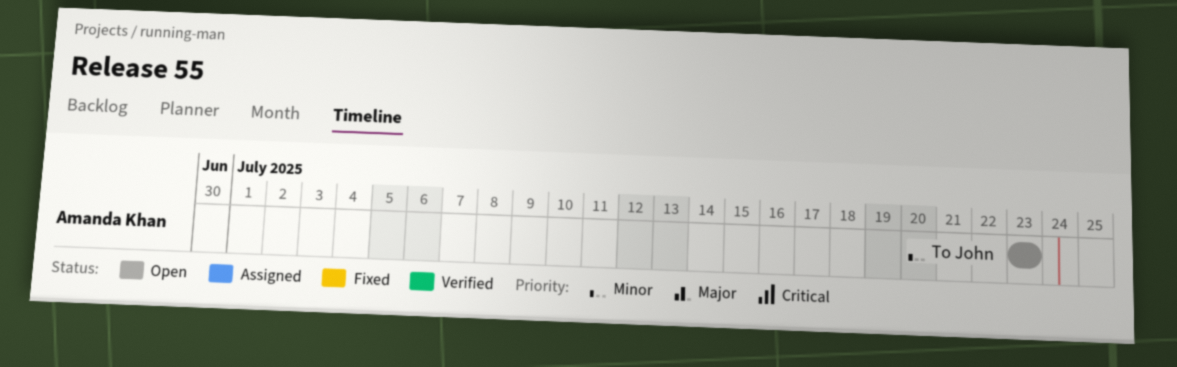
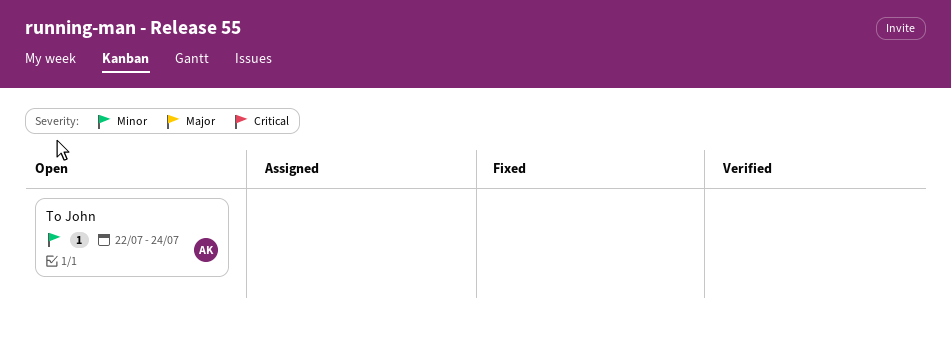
To John, start: Jul 23 -> Jul 22
To John, due: Jul 23 -> Jul 24

